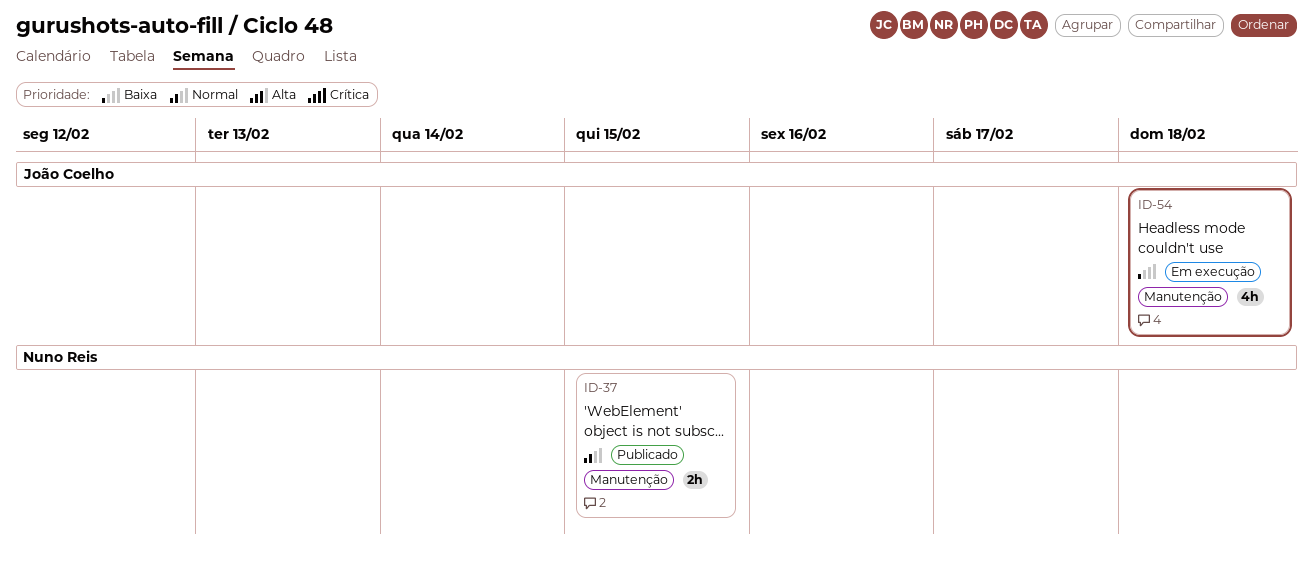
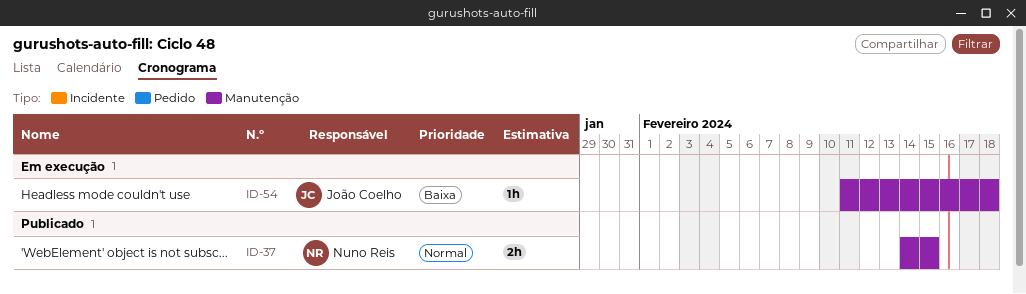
ID-54, estimate: 4h -> 1h

